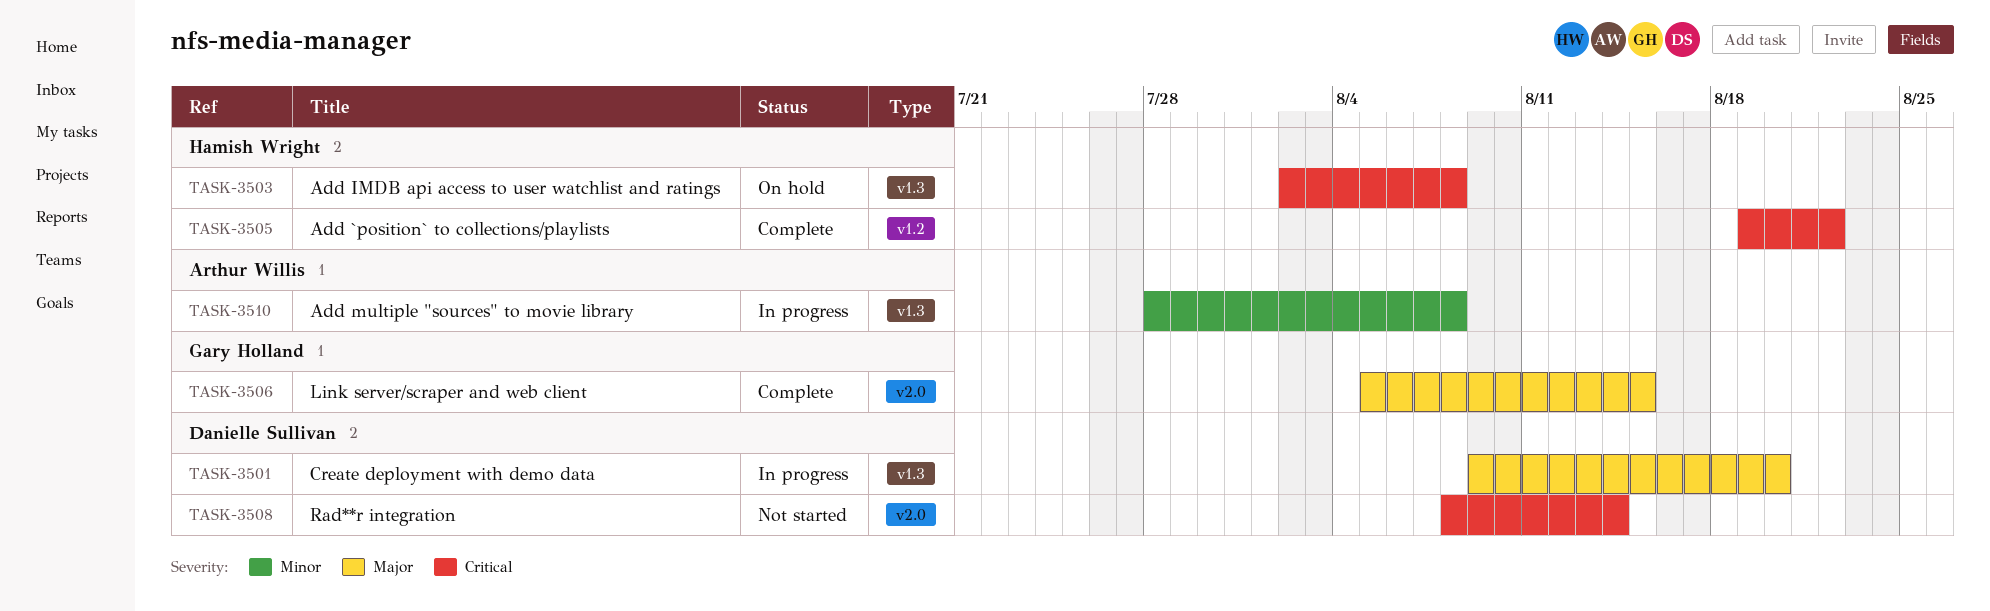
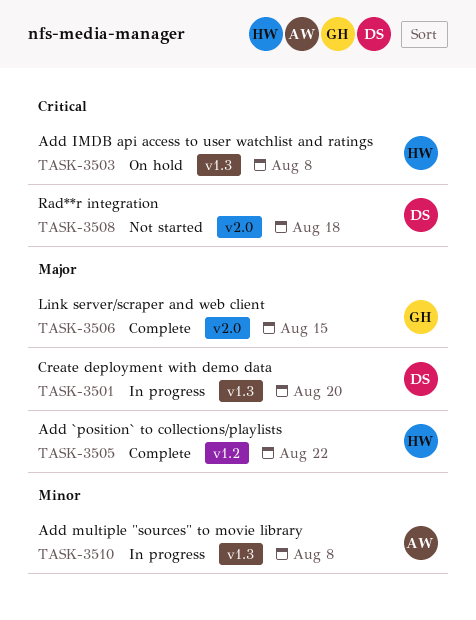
TASK-3505, priority: Critical -> Major
TASK-3508, due: Aug 14 -> Aug 18

